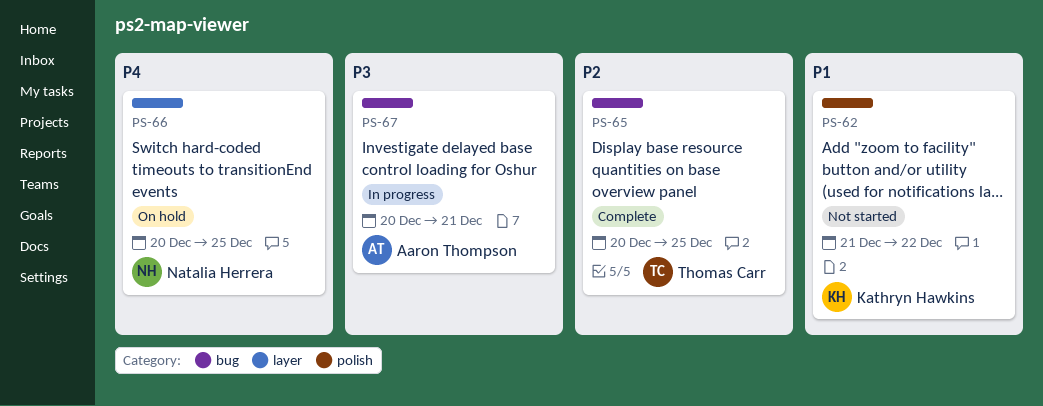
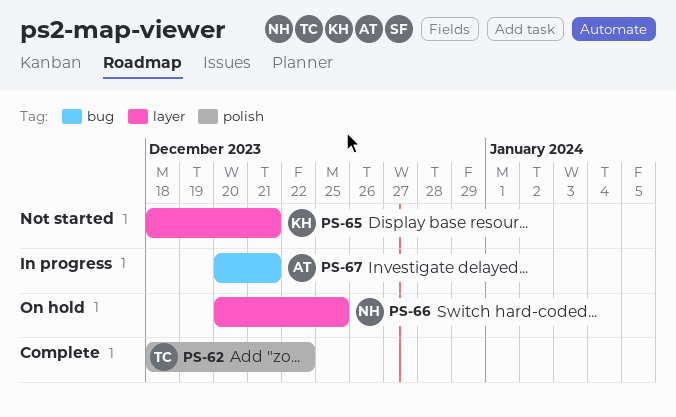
PS-62, status: Not started -> Complete
PS-62, owner: Kathryn Hawkins -> Thomas Carr
PS-62, start: Dec 21 -> Dec 18
PS-65, status: Complete -> Not started
PS-65, owner: Thomas Carr -> Kathryn Hawkins
PS-65, label: bug -> layer
PS-65, start: Dec 20 -> Dec 18
PS-65, due: Dec 25 -> Dec 21

